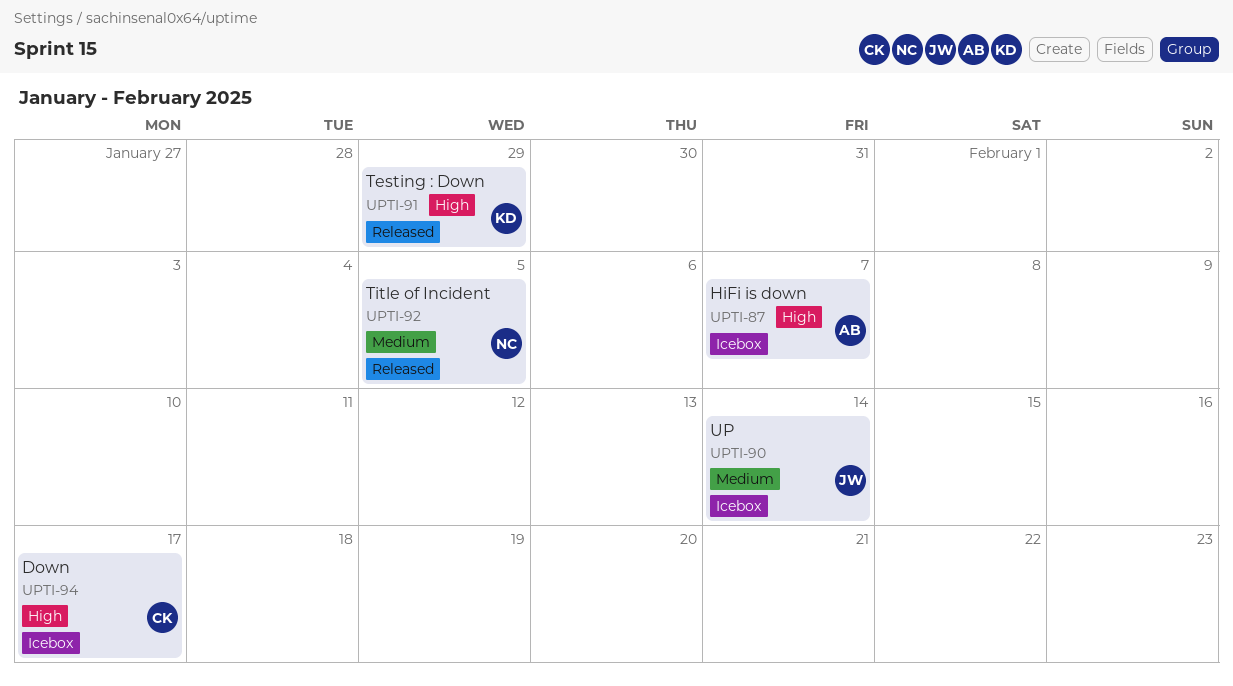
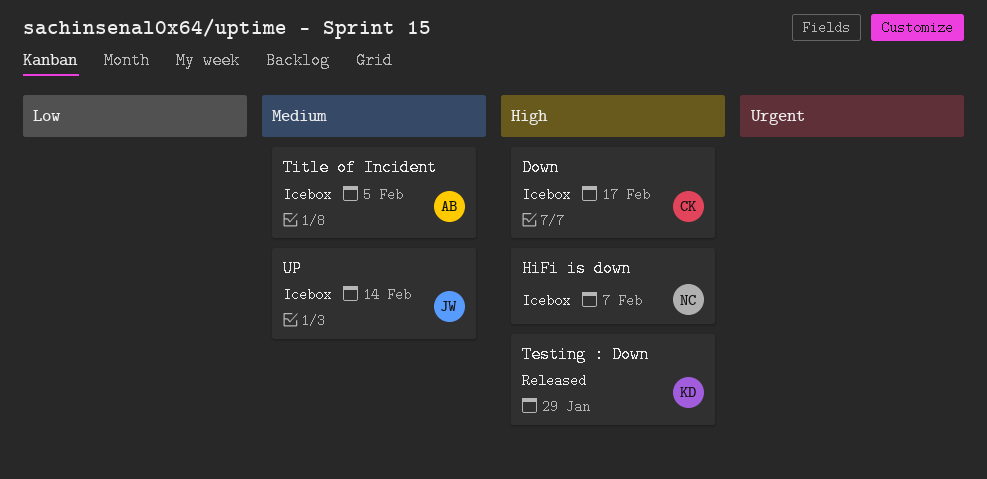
HiFi is down, owner: AB -> NC
Title of Incident, status: Released -> Icebox
Title of Incident, owner: NC -> AB

